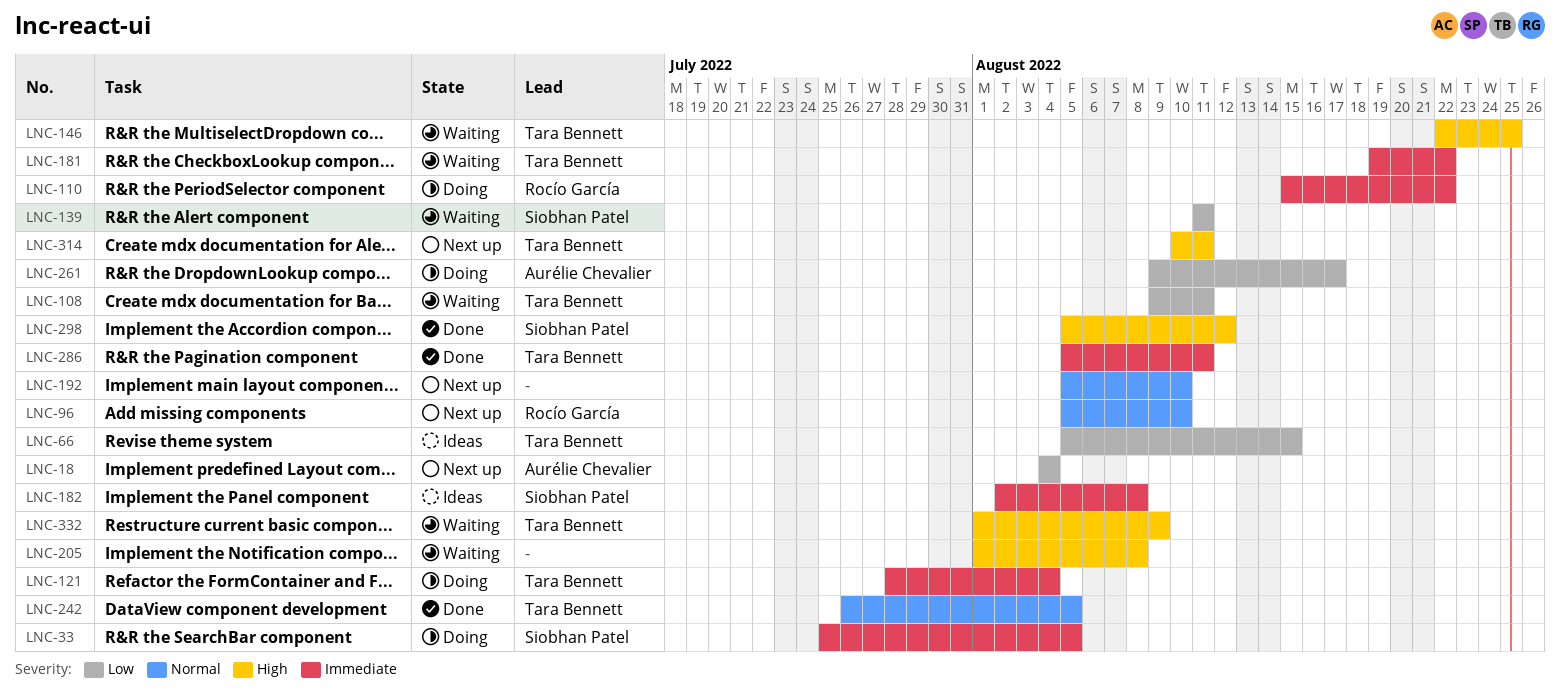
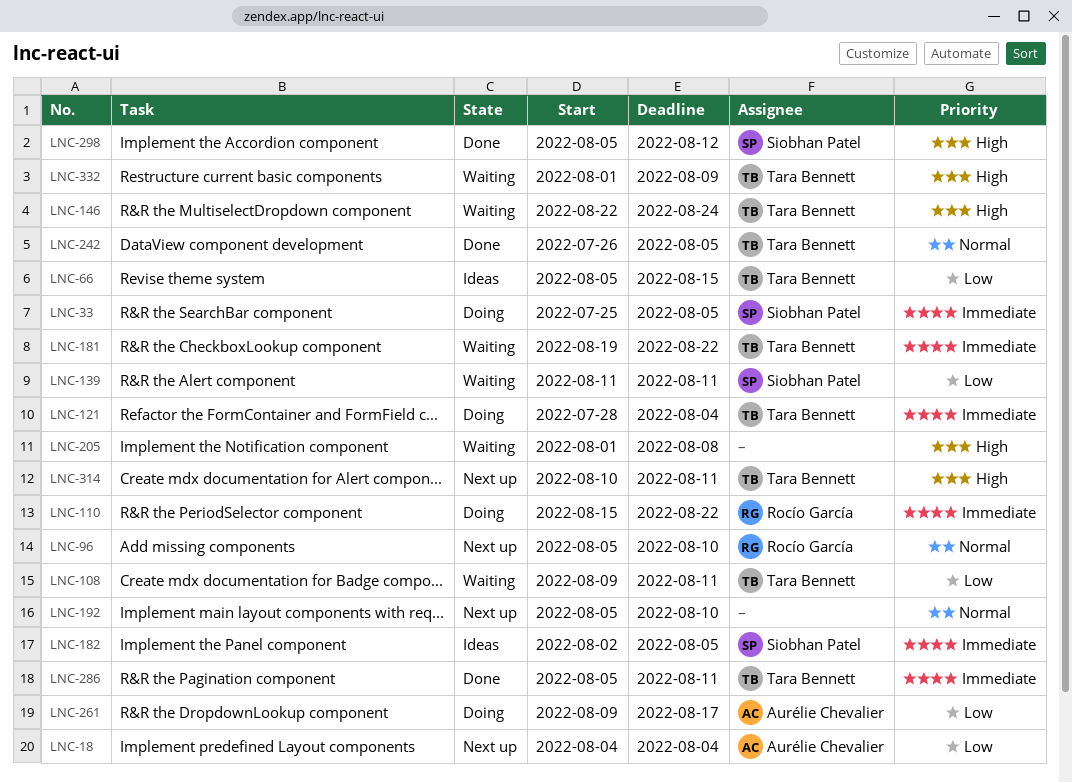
LNC-146, due: Aug 25 -> Aug 24
LNC-182, due: Aug 8 -> Aug 5

